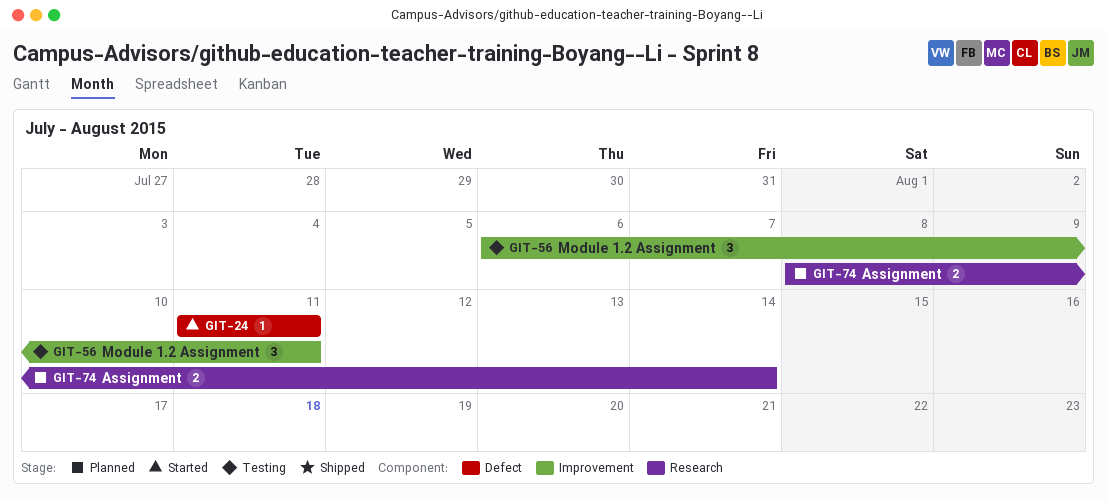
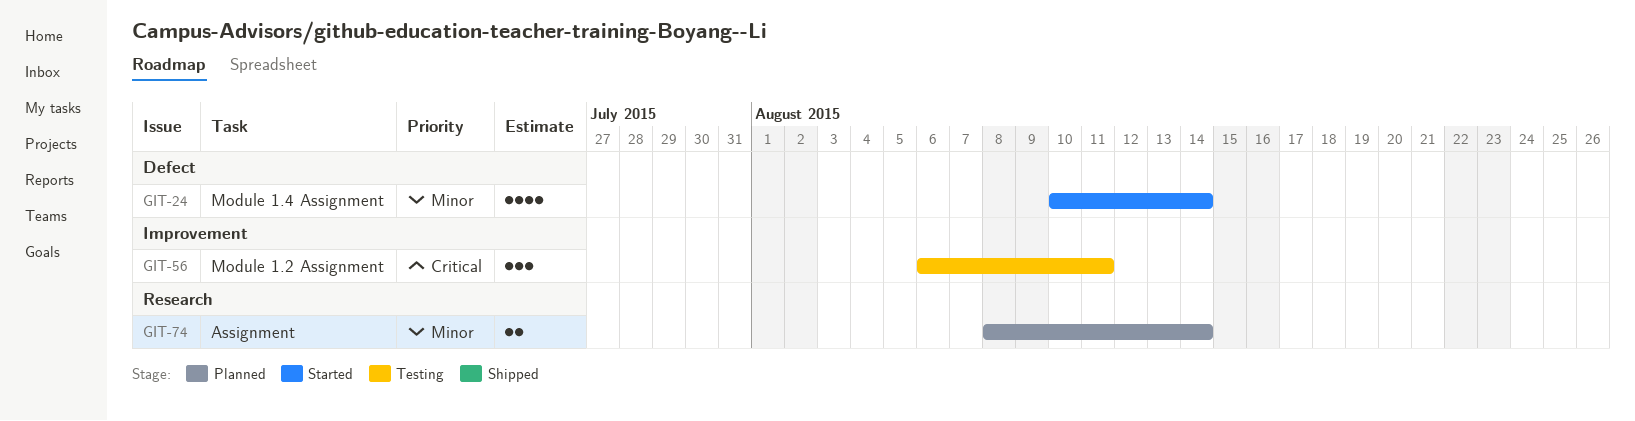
GIT-24, estimate: 1 -> 4
GIT-24, start: Aug 11 -> Aug 10
GIT-24, due: Aug 11 -> Aug 14

